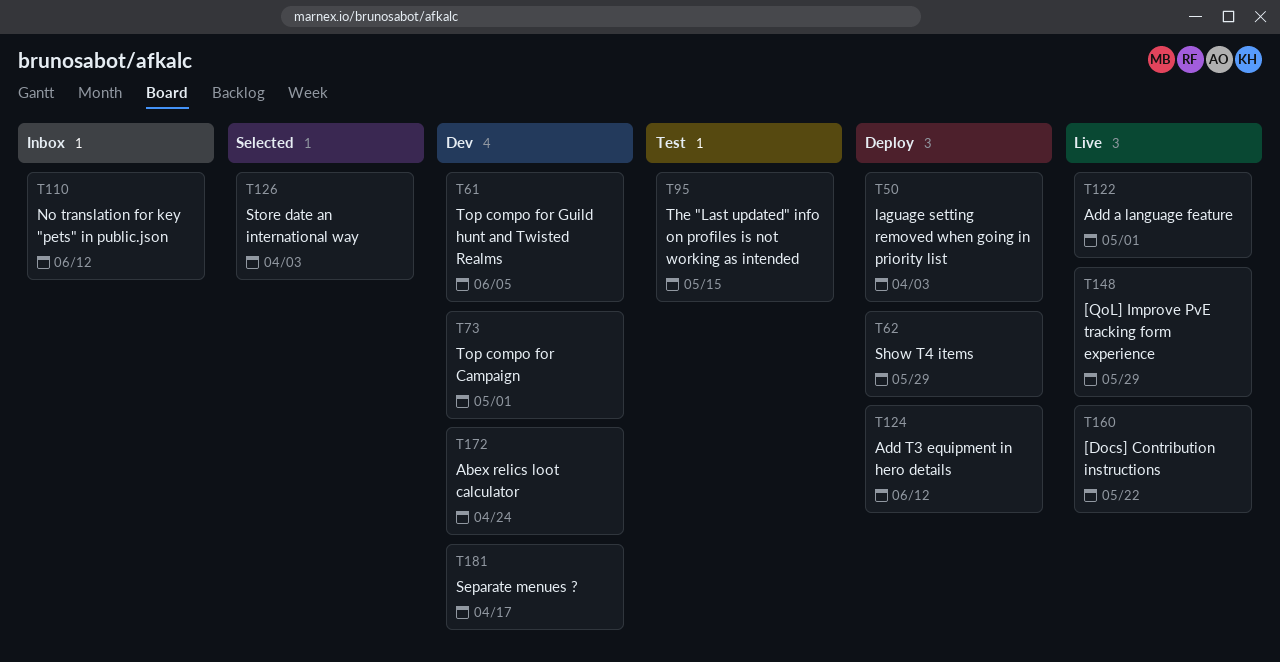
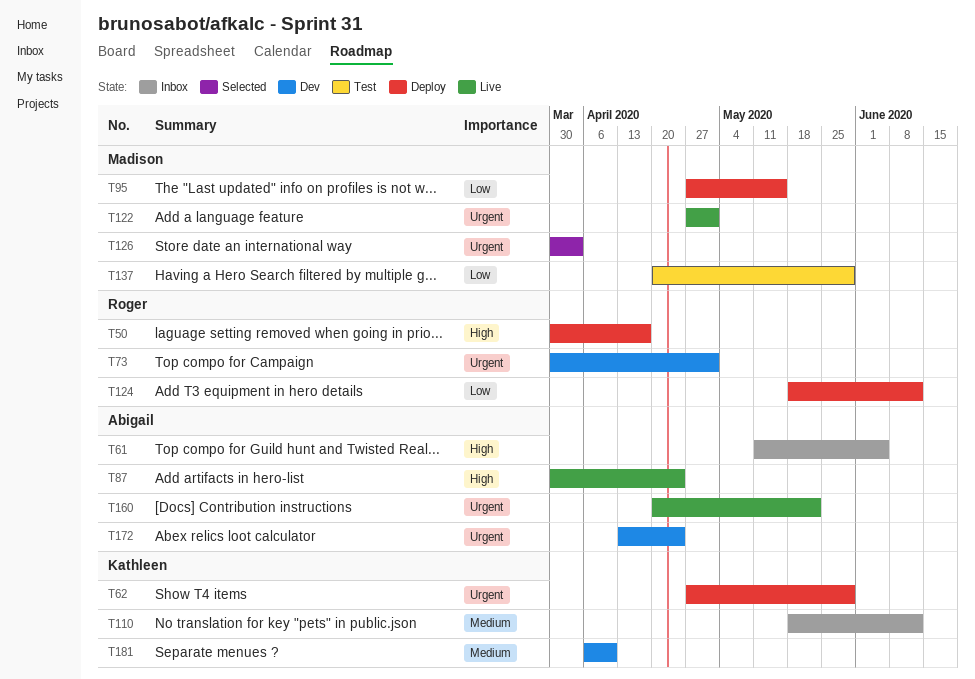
T50, due: Apr 3 -> Apr 17
T61, status: Dev -> Inbox
T87: none -> present
T95, status: Test -> Deploy
T137: none -> present
T148: present -> none
T181, due: Apr 17 -> Apr 10

